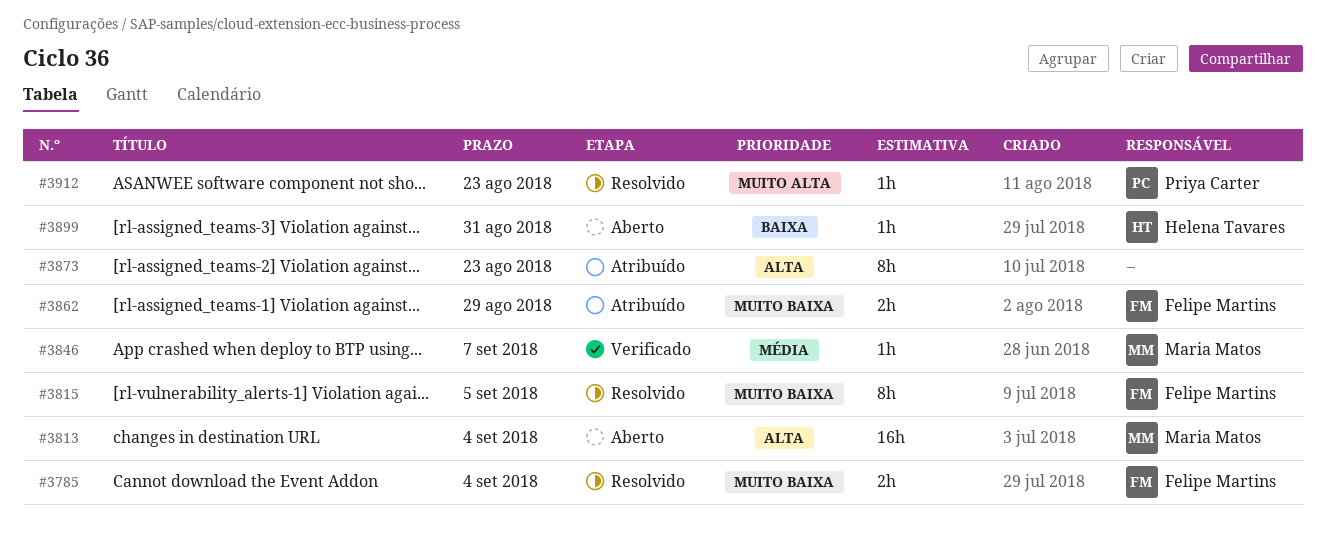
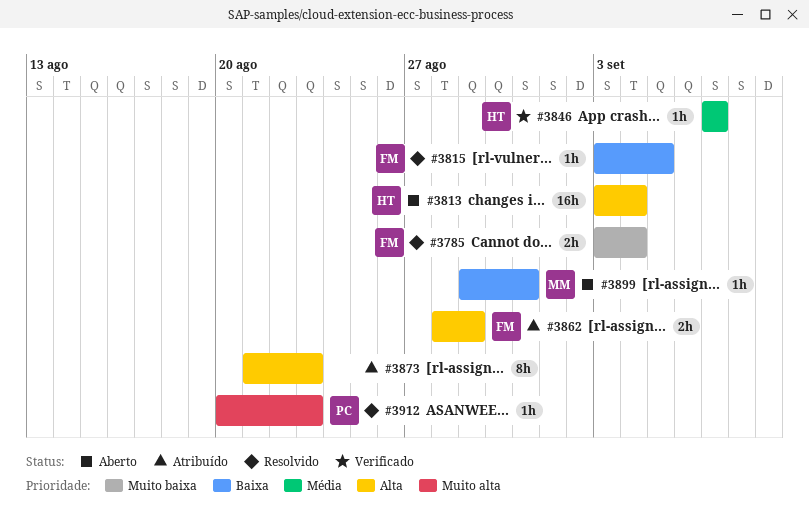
#3813, owner: Maria Matos -> Helena Tavares
#3815, priority: Muito baixa -> Baixa
#3815, estimate: 8h -> 1h
#3846, owner: Maria Matos -> Helena Tavares
#3862, priority: Muito baixa -> Alta
#3899, owner: Helena Tavares -> Maria Matos

